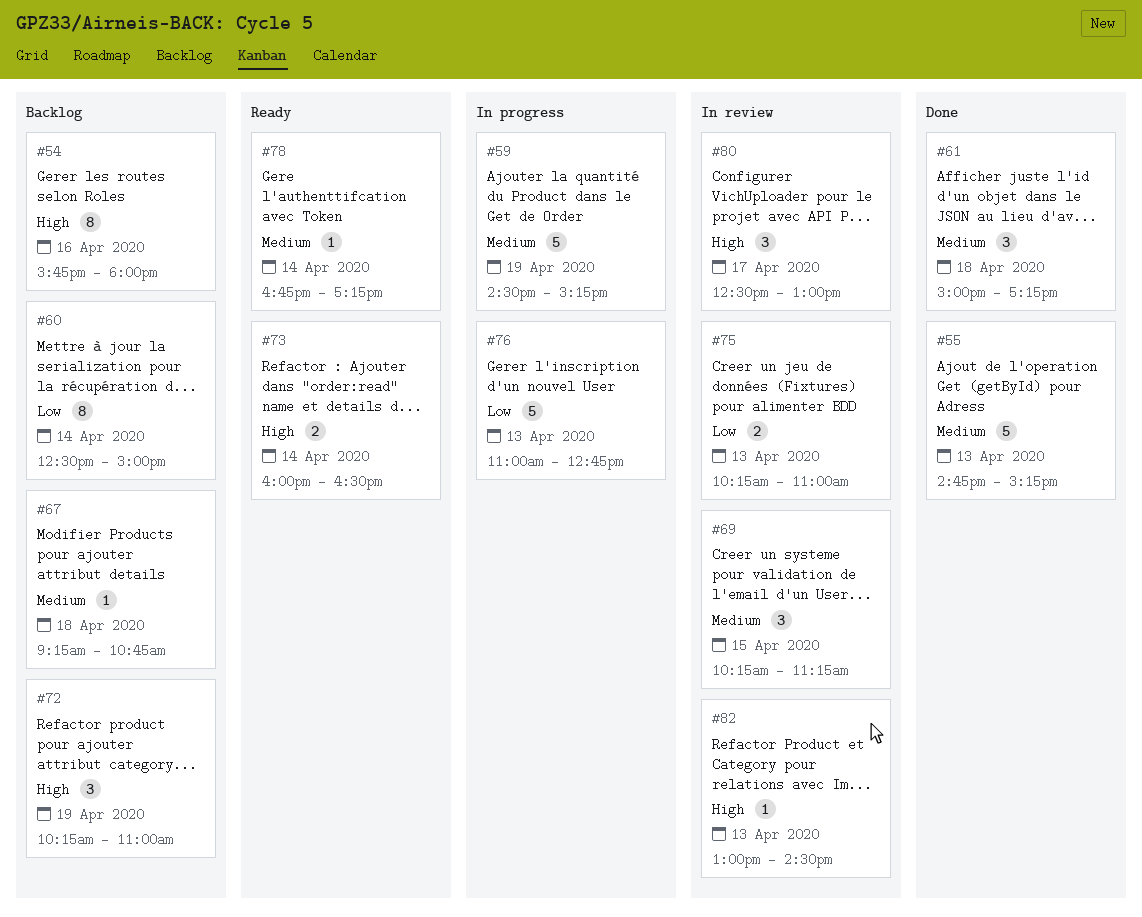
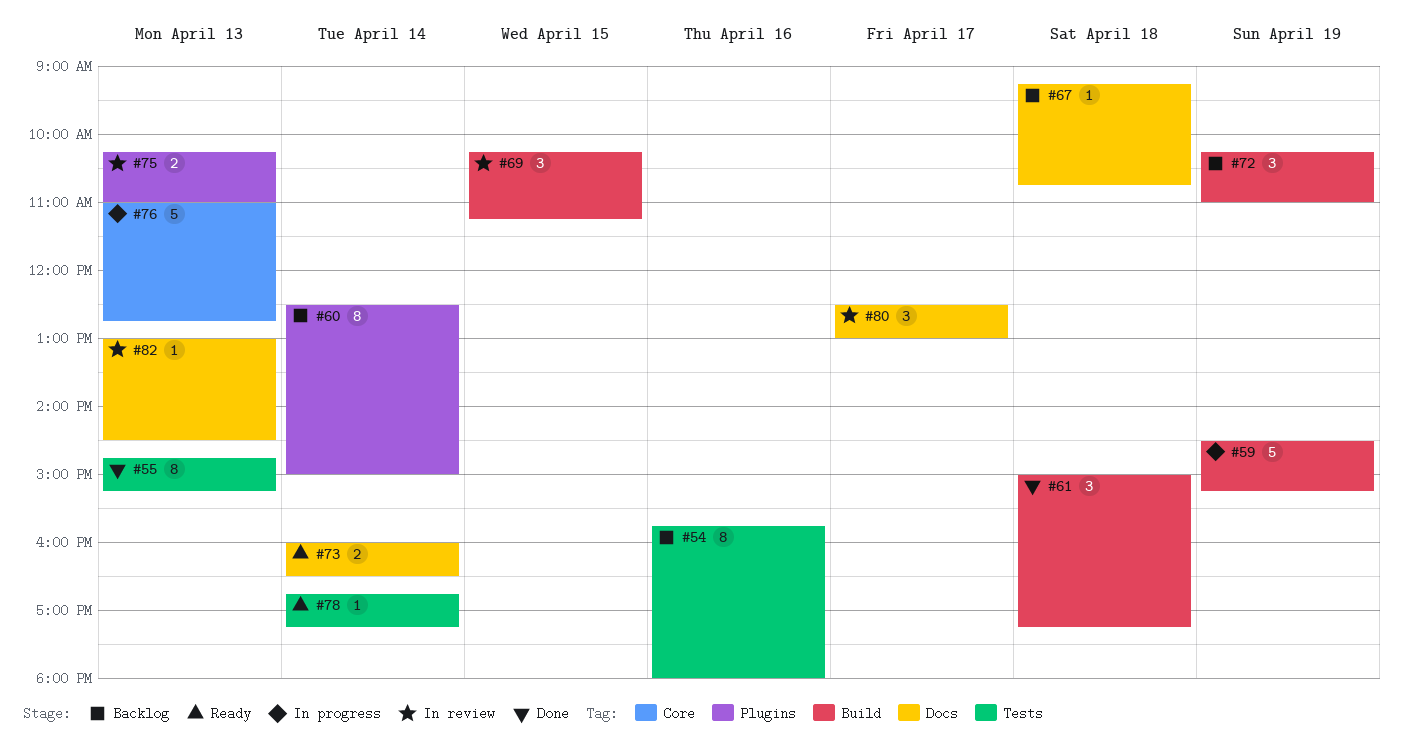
#55, estimate: 5 -> 8

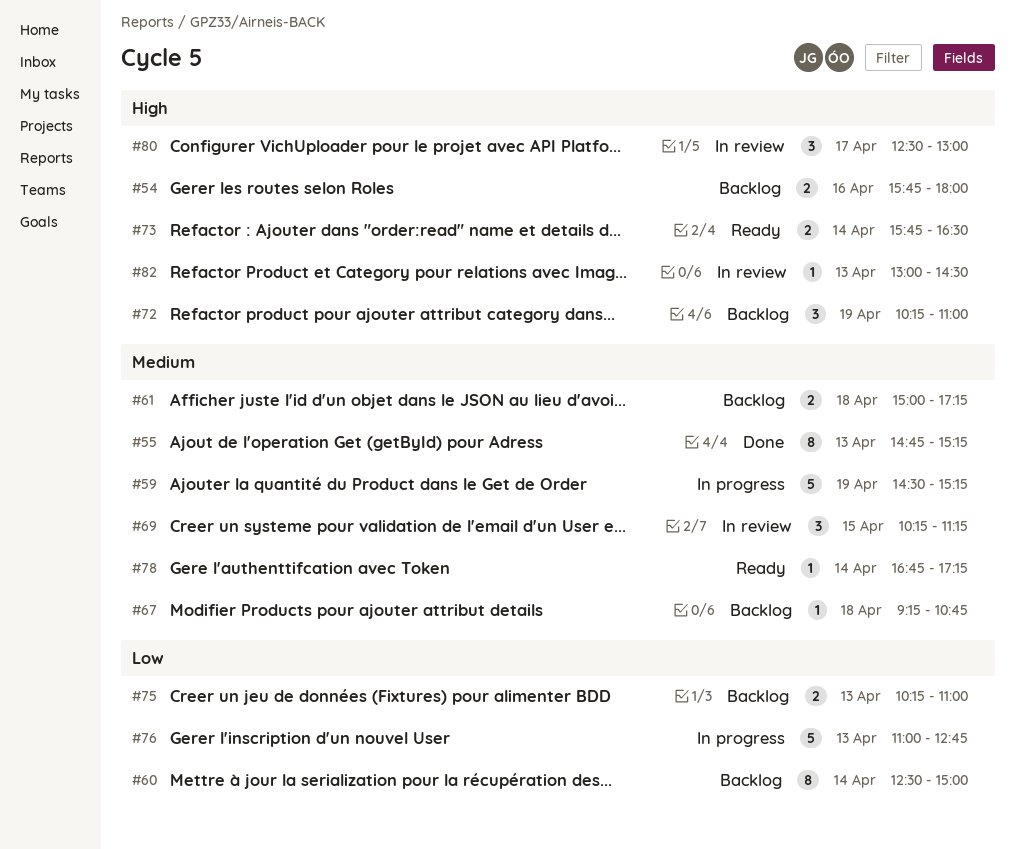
#54, estimate: 8 -> 2
#61, status: Done -> Backlog
#61, estimate: 3 -> 2
#73, begins: 16:00 -> 15:45
#75, status: In review -> Backlog

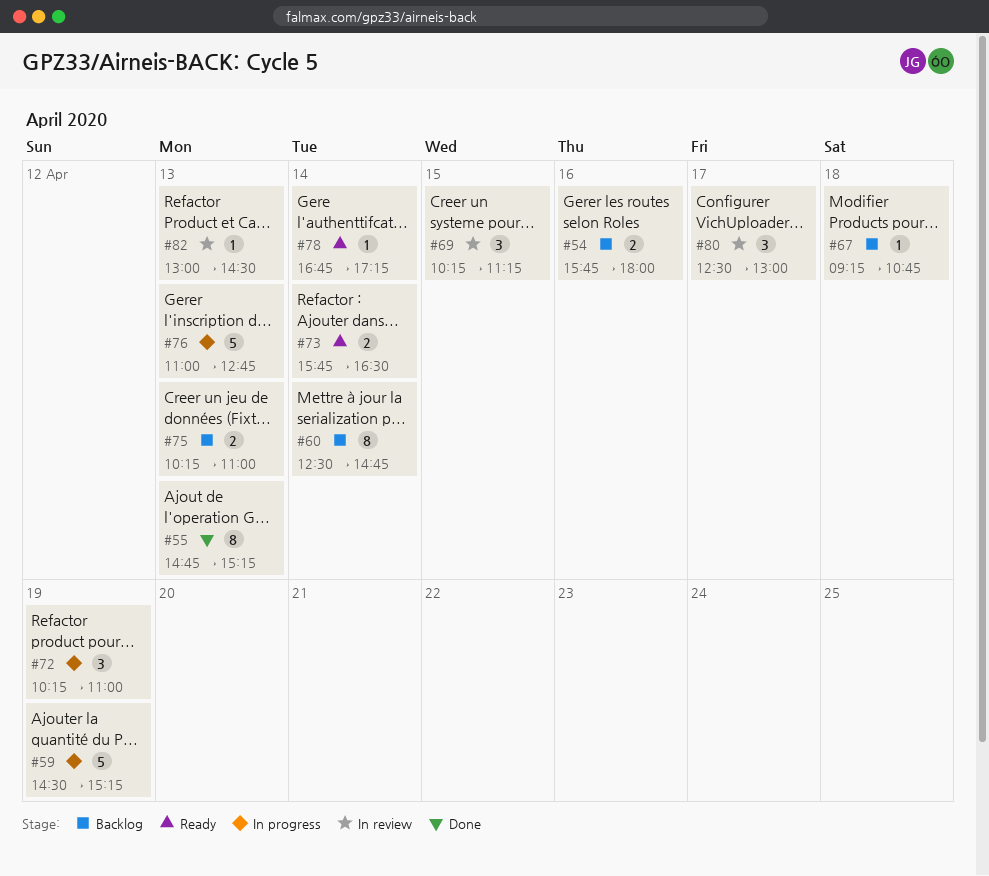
#60, ends: 15:00 -> 14:45
#61: present -> none
#72, status: Backlog -> In progress

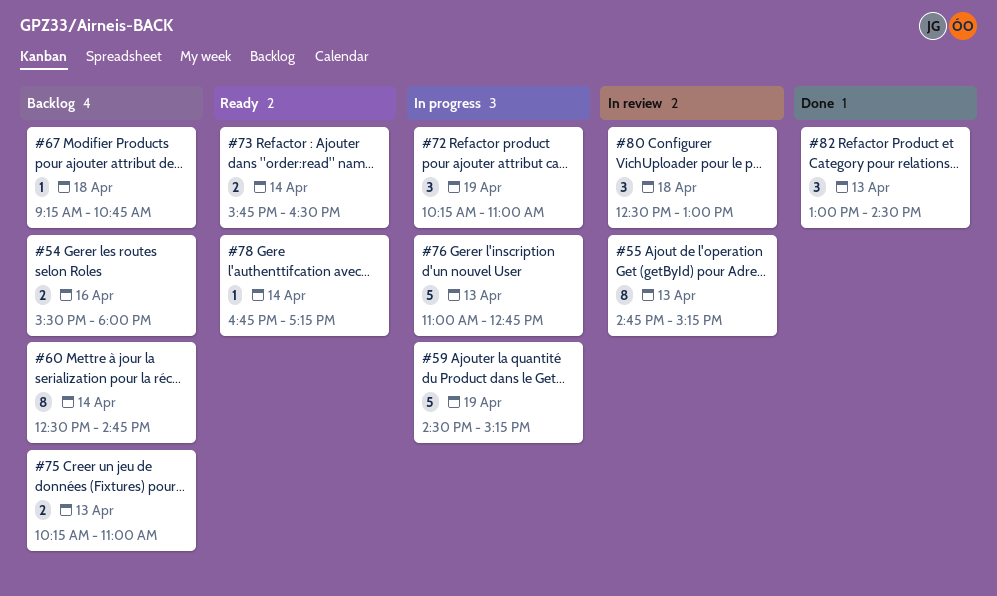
#54, begins: 15:45 -> 15:30
#55, status: Done -> In review
#69: present -> none
#80, day: Apr 17 -> Apr 18
#82, status: In review -> Done
#82, estimate: 1 -> 3

